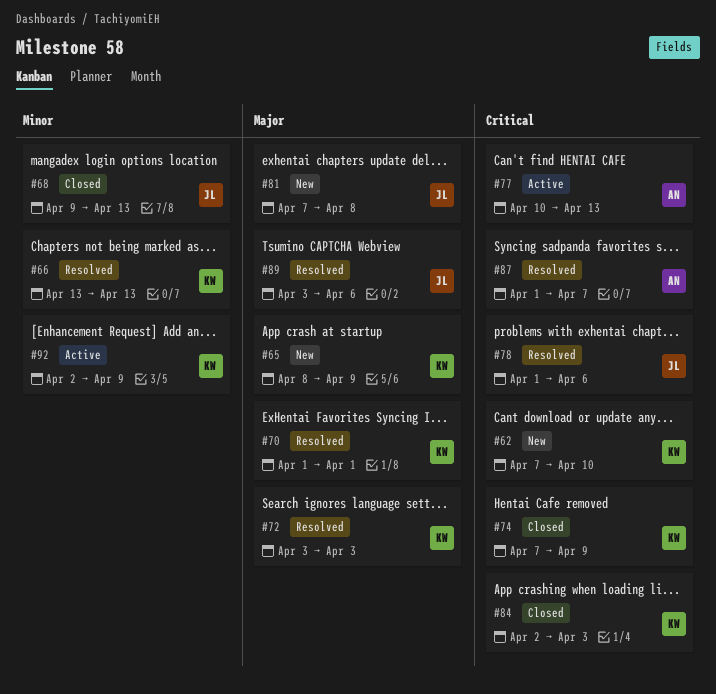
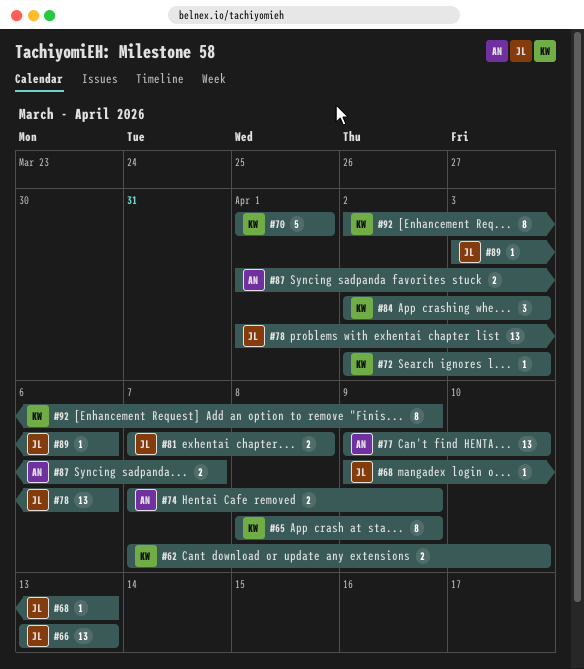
#66, owner: KW -> JL
#72, start: Apr 3 -> Apr 2
#74, owner: KW -> AN
#77, start: Apr 10 -> Apr 9
#77, due: Apr 13 -> Apr 10

